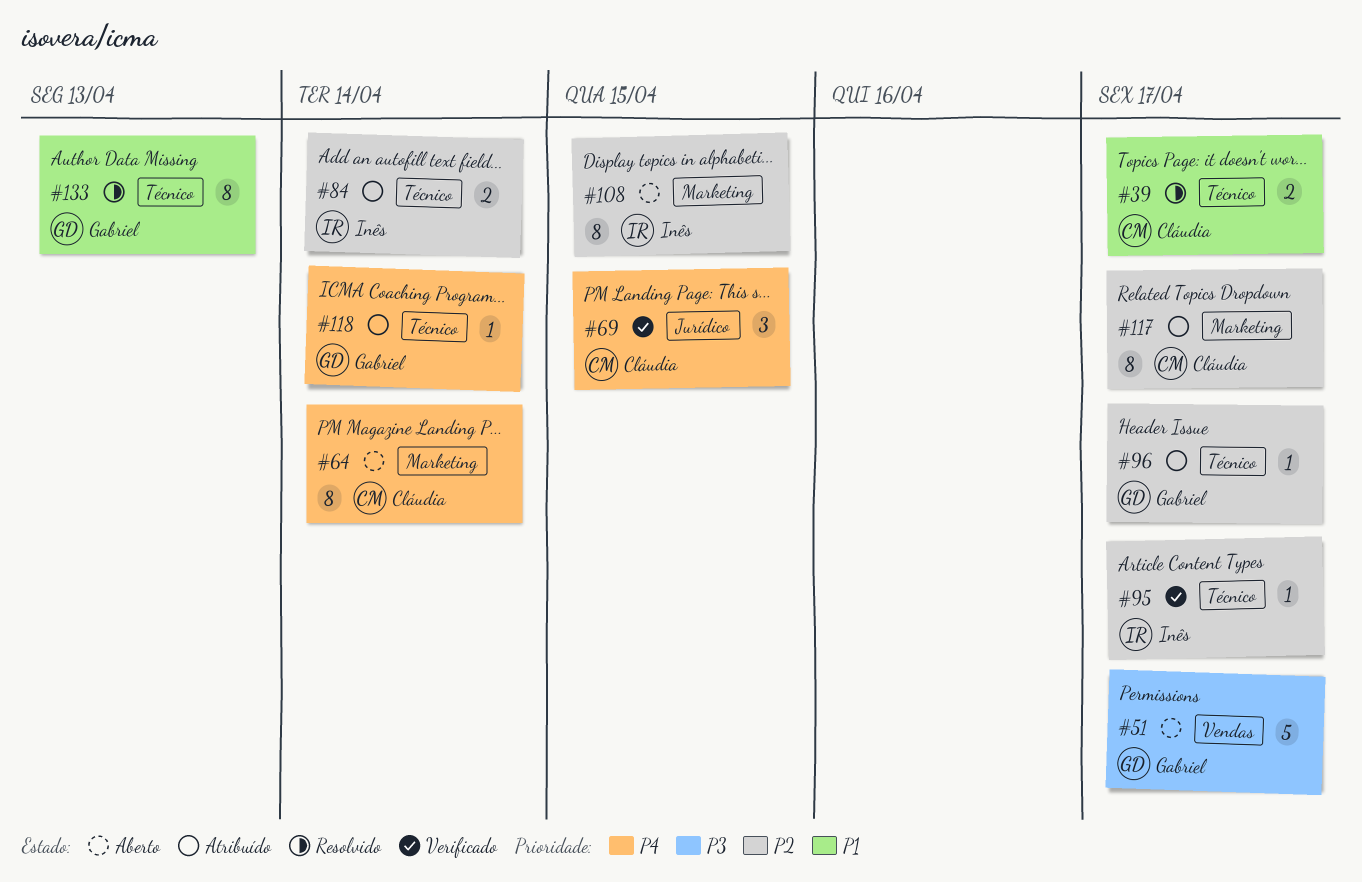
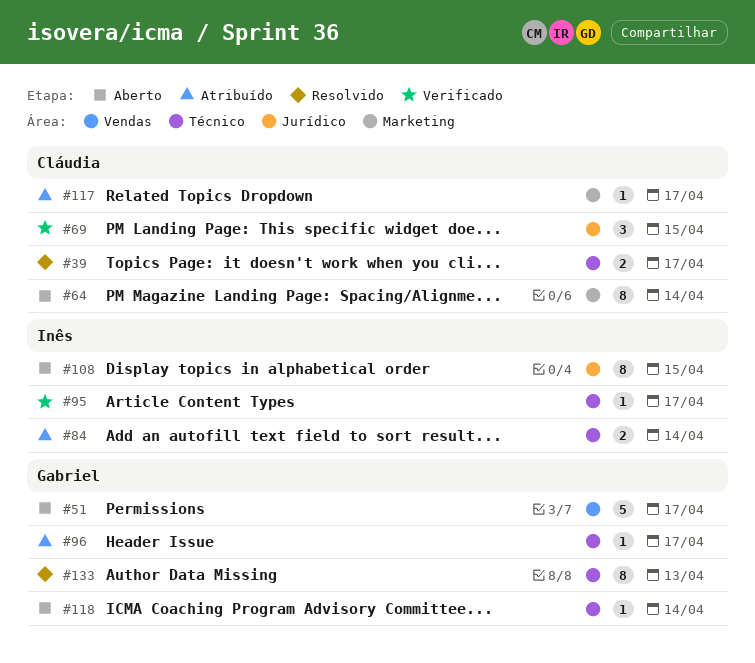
#108, label: Marketing -> Jurídico
#117, estimate: 8 -> 1
#118, status: Atribuído -> Aberto

